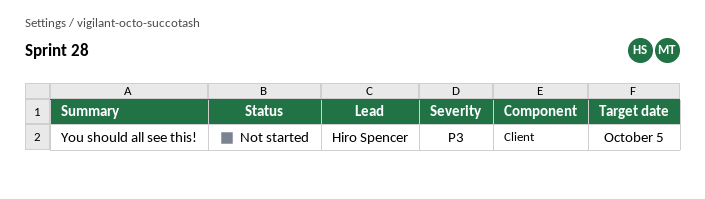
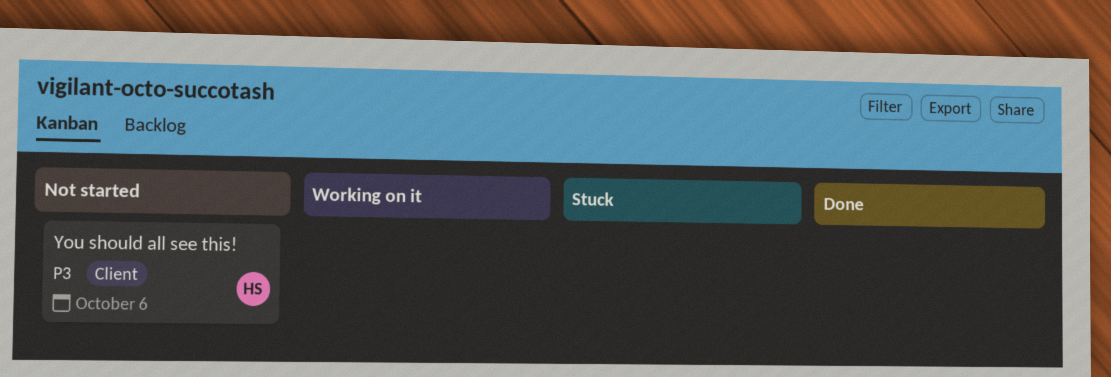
You should all see this!, due: Oct 5 -> Oct 6

